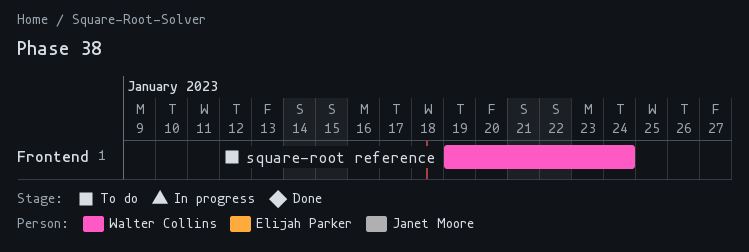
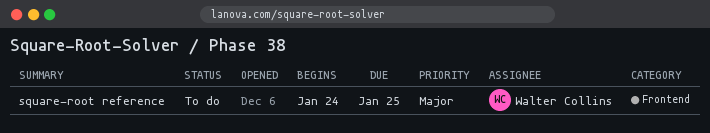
square-root reference, start: Jan 19 -> Jan 24
square-root reference, due: Jan 24 -> Jan 25

